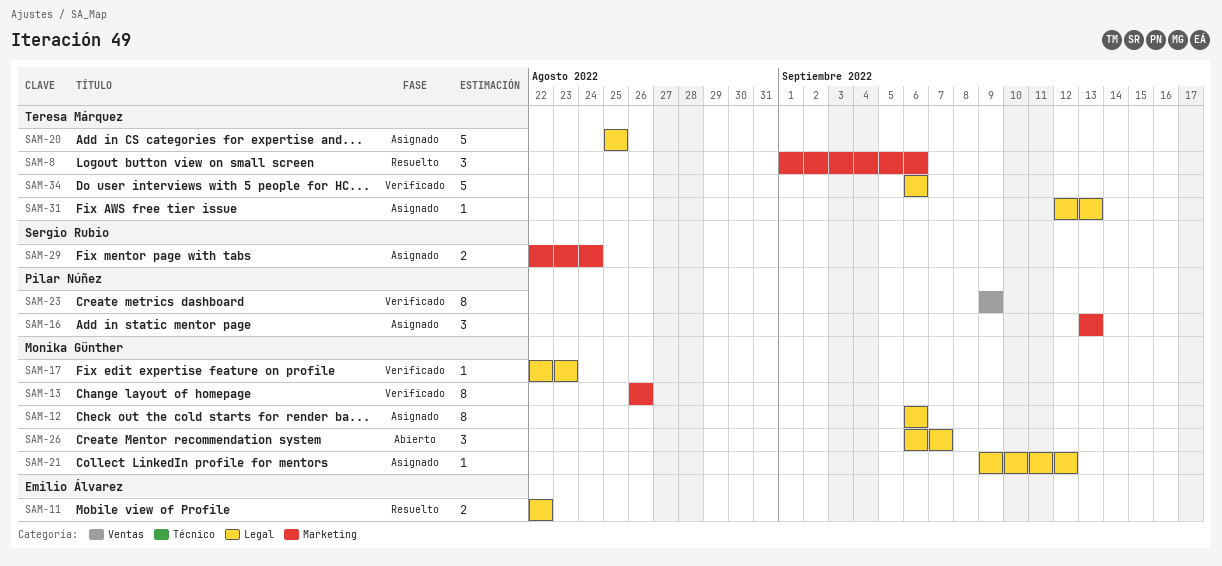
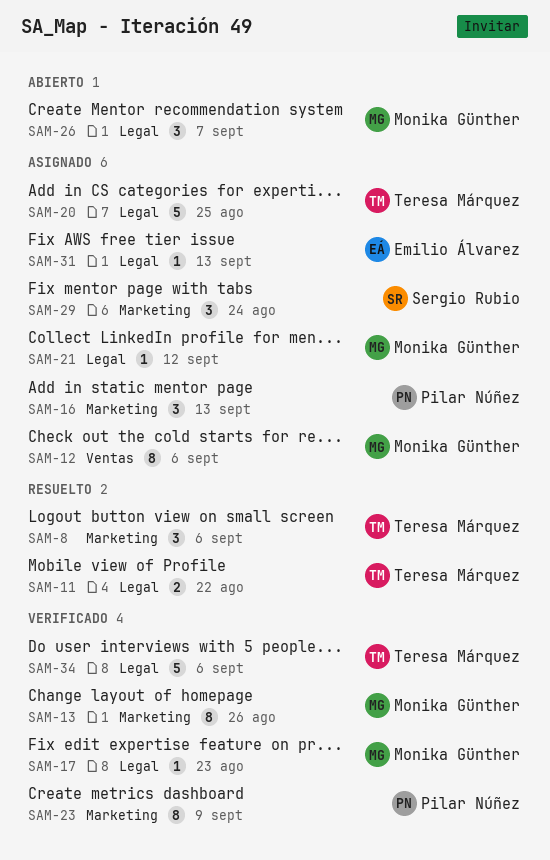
SAM-11, owner: Emilio Álvarez -> Teresa Márquez
SAM-12, label: Legal -> Ventas
SAM-23, label: Ventas -> Marketing
SAM-29, estimate: 2 -> 3
SAM-31, owner: Teresa Márquez -> Emilio Álvarez

